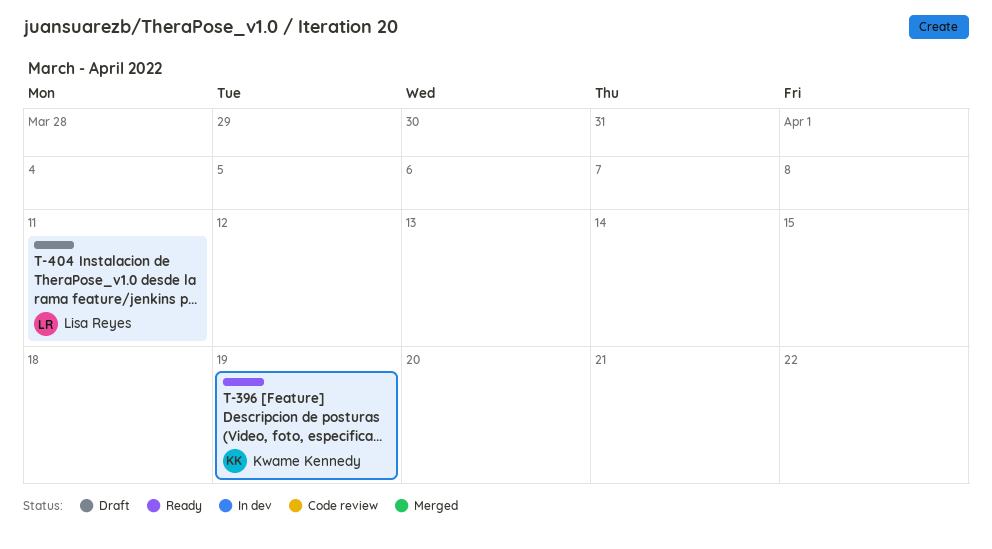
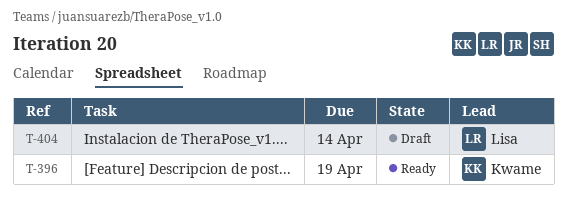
T-404, due: Apr 11 -> Apr 14

